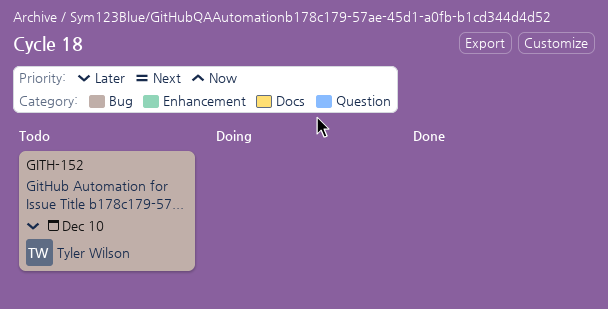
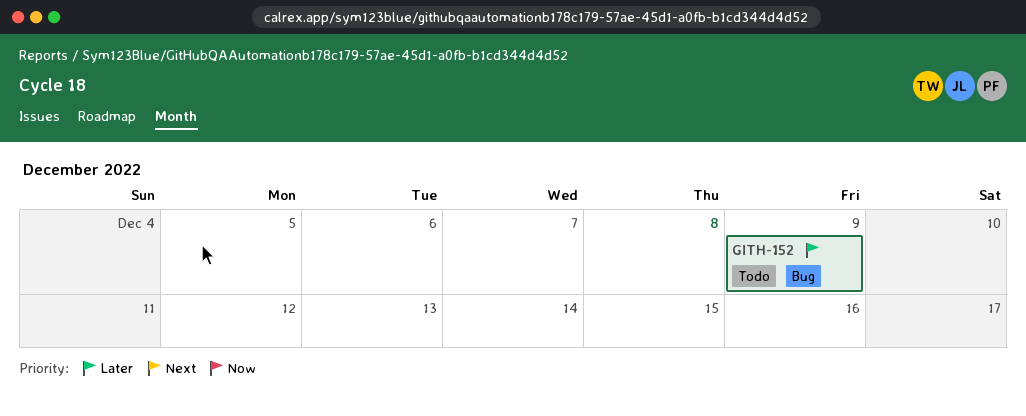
GITH-152, due: Dec 10 -> Dec 9

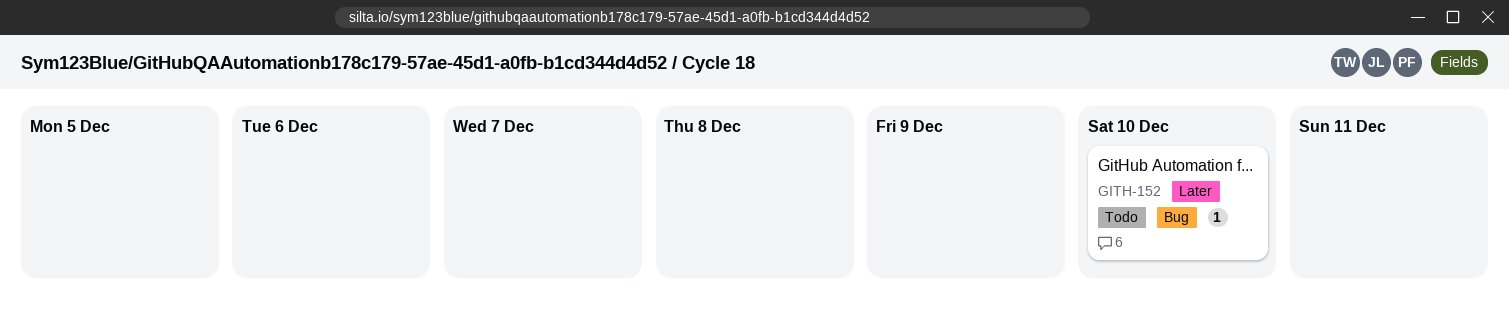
GITH-152, due: Dec 9 -> Dec 10

